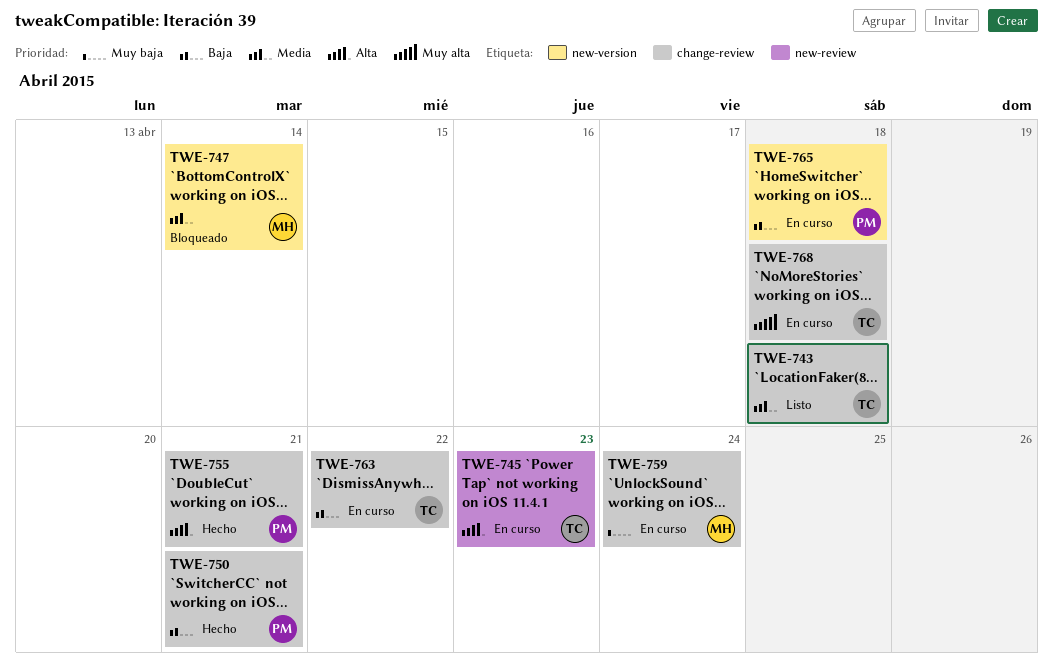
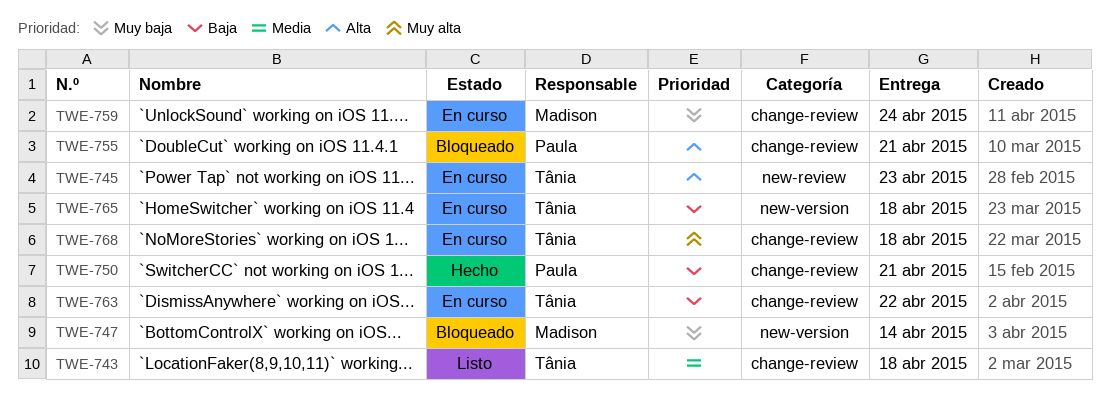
TWE-747, priority: Media -> Muy baja
TWE-755, status: Hecho -> Bloqueado
TWE-765, owner: Paula -> Tânia

